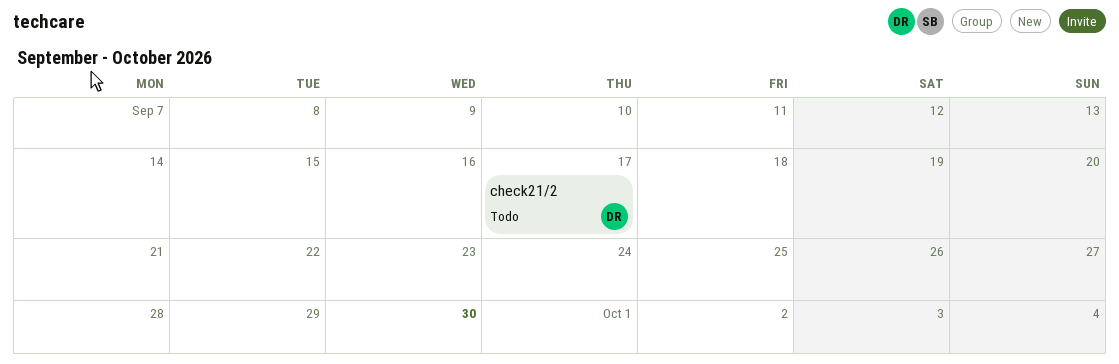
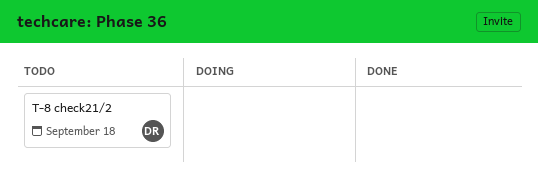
check21/2, due: Sep 17 -> Sep 18

